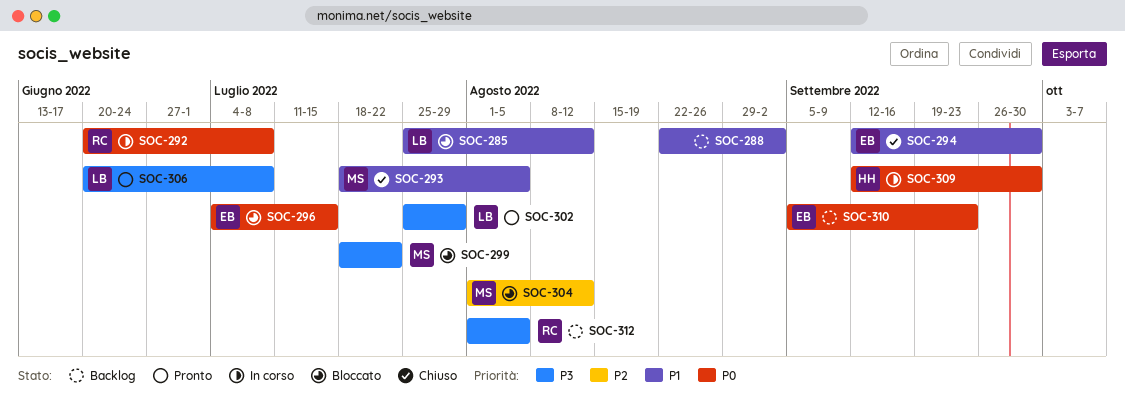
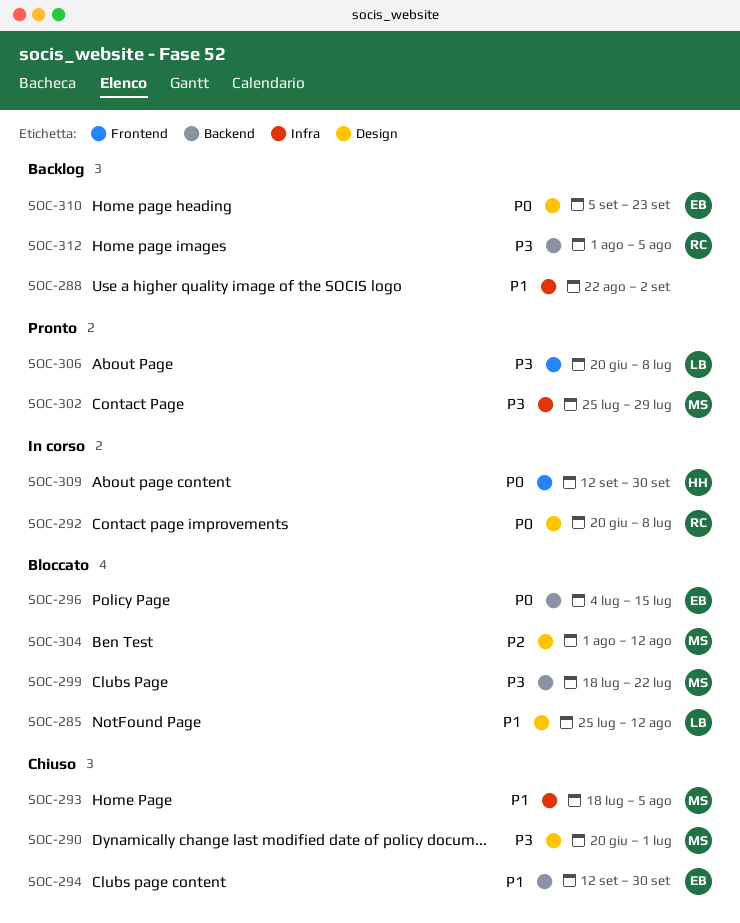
SOC-290: none -> present
SOC-302, owner: LB -> MS

